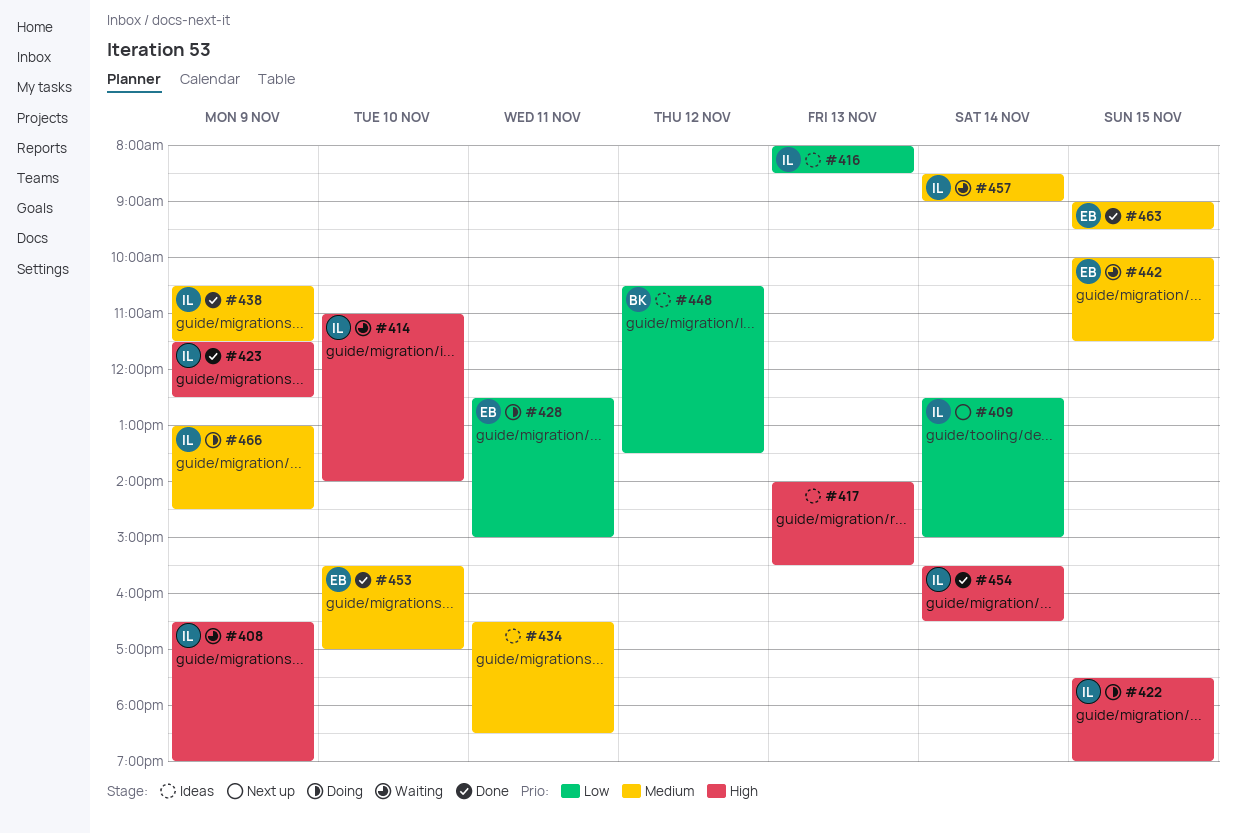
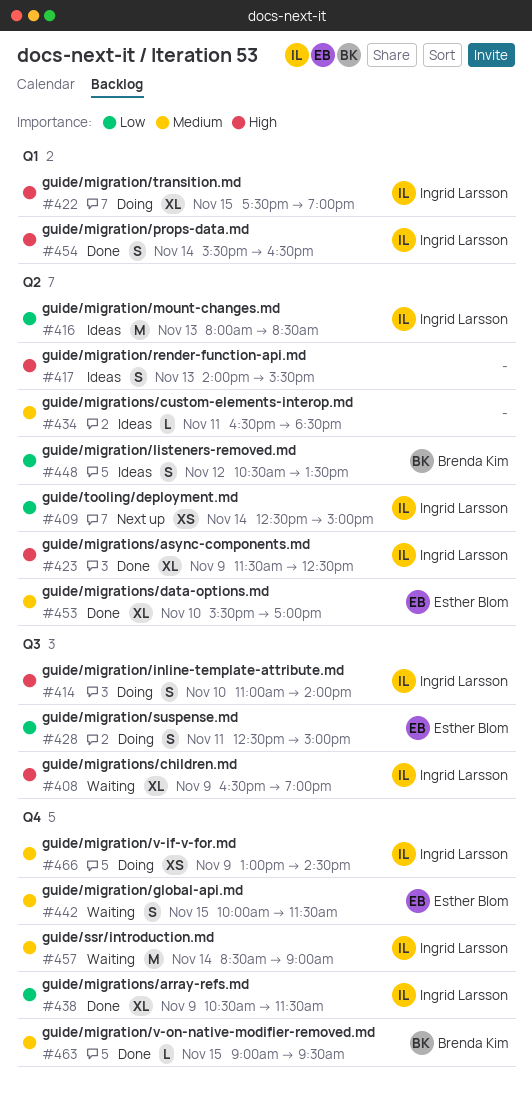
#414, status: Waiting -> Doing
#438, priority: Medium -> Low
#463, owner: Esther Blom -> Brenda Kim

